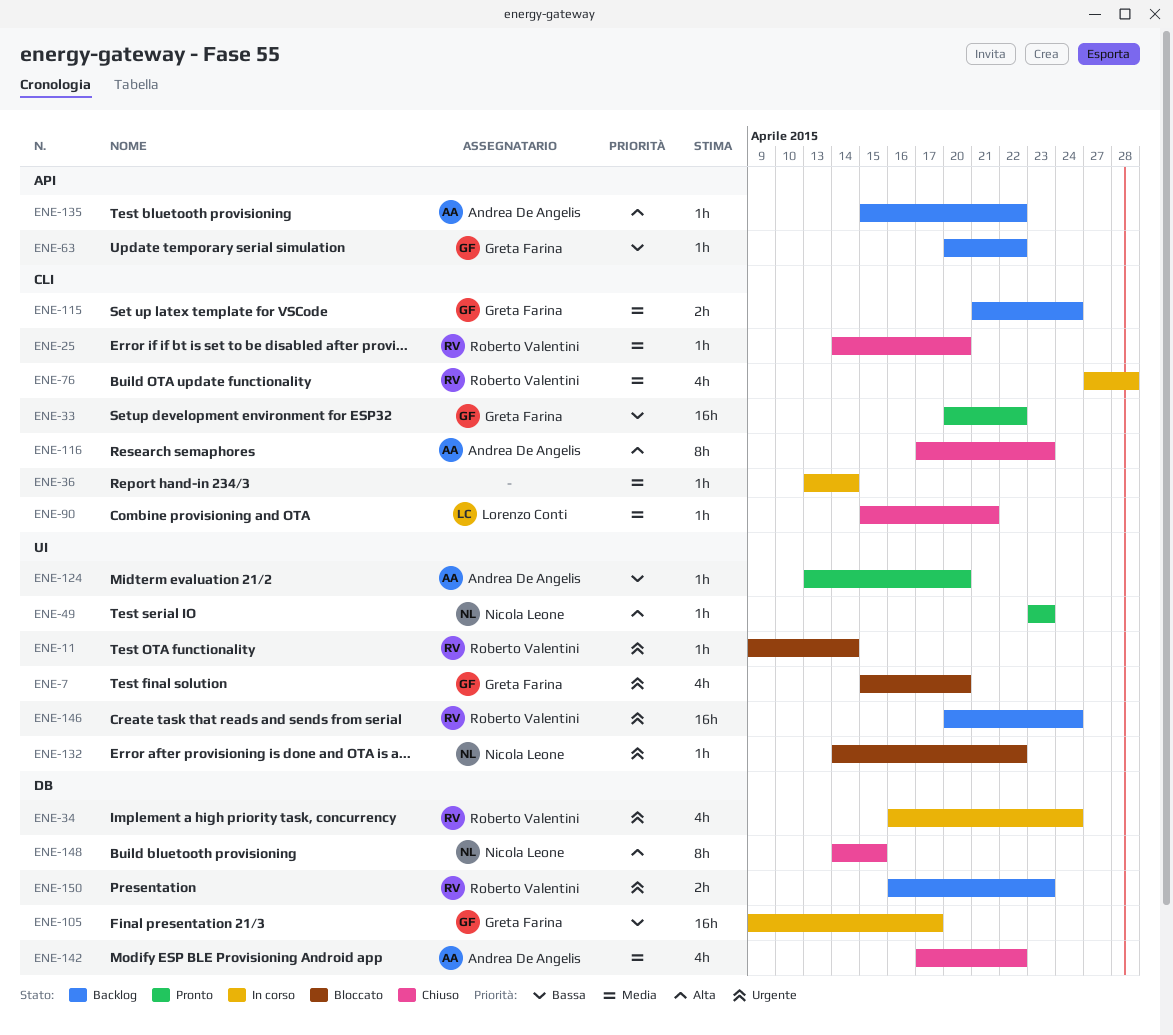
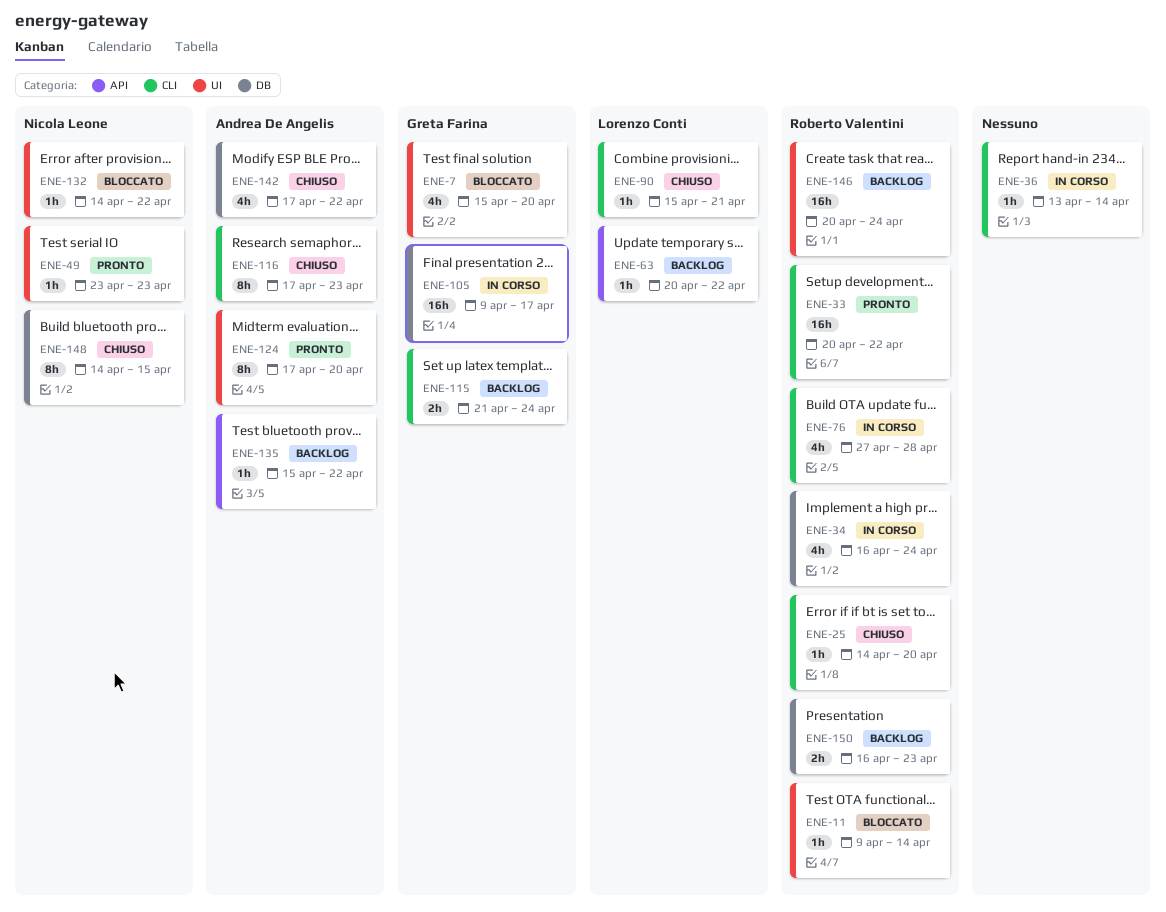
ENE-33, owner: Greta Farina -> Roberto Valentini
ENE-63, owner: Greta Farina -> Lorenzo Conti
ENE-124, estimate: 1h -> 8h
ENE-124, start: Apr 13 -> Apr 17

